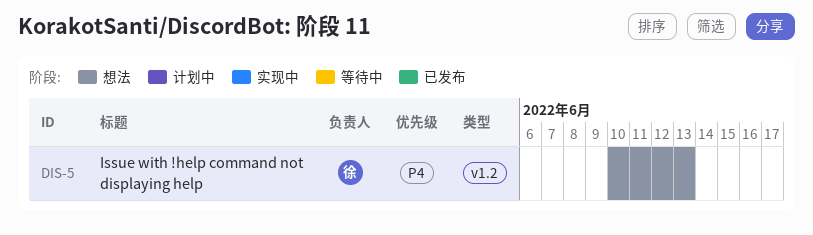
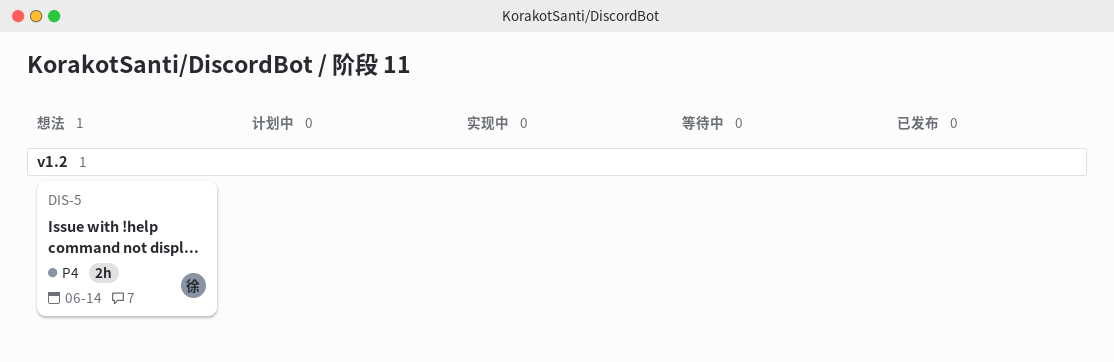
DIS-5, due: Jun 13 -> Jun 14

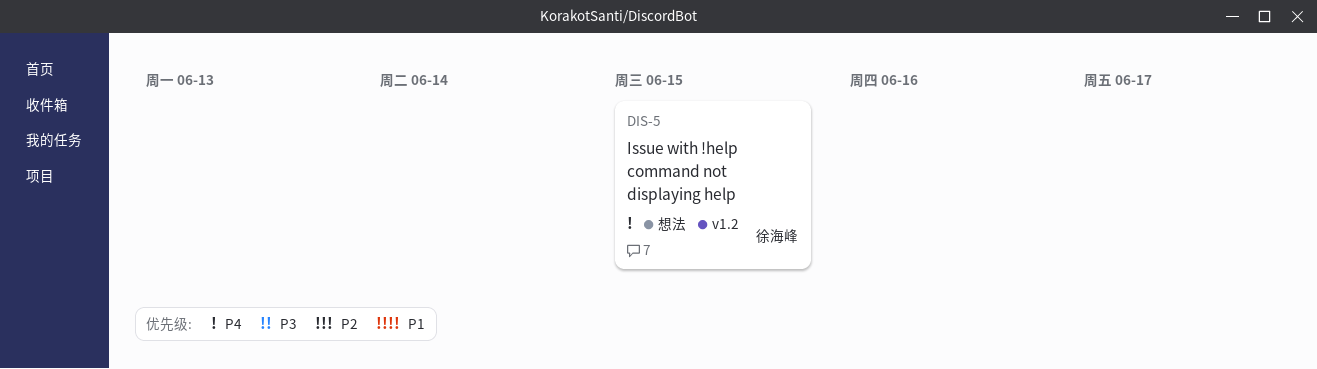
DIS-5, due: Jun 14 -> Jun 15

